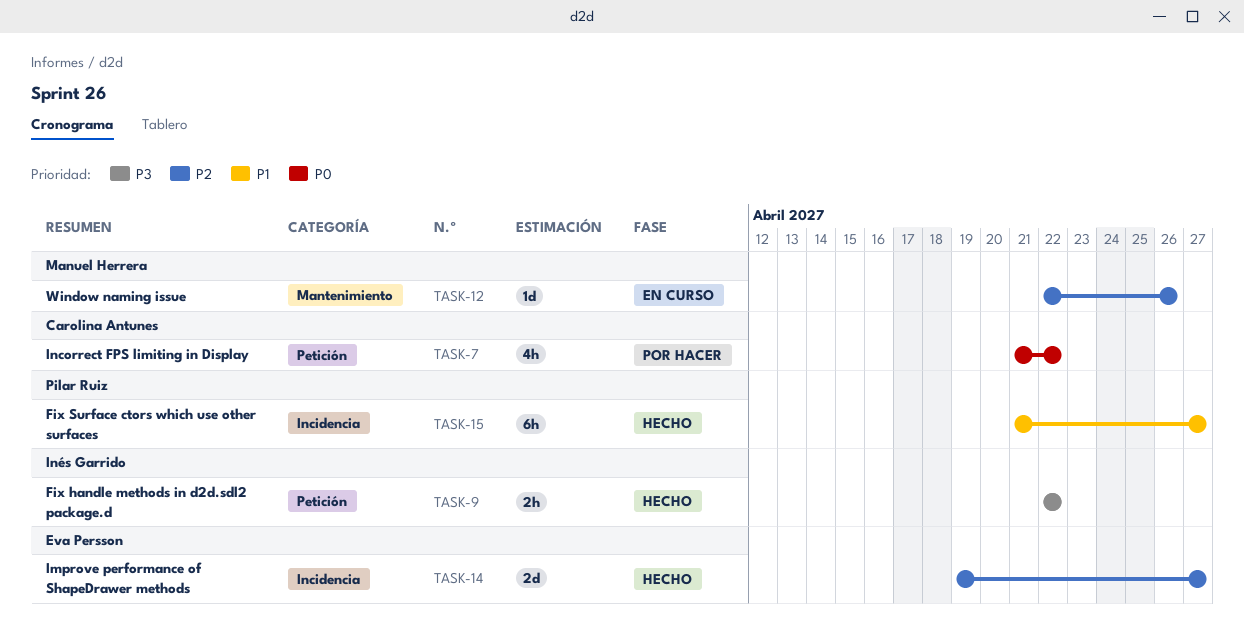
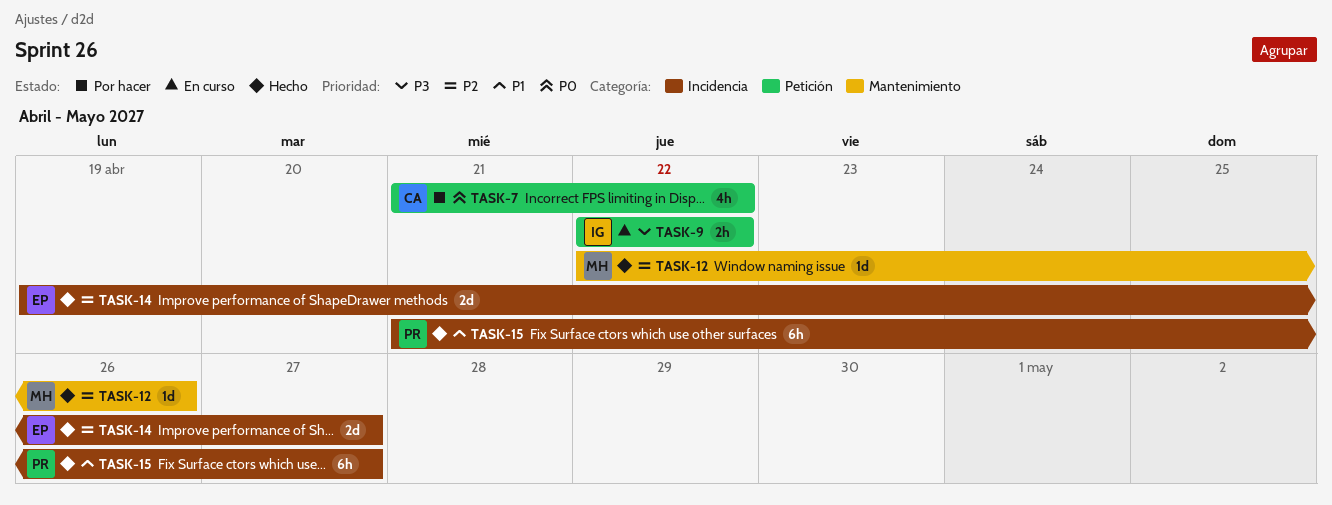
TASK-9, status: Hecho -> En curso
TASK-12, status: En curso -> Hecho

